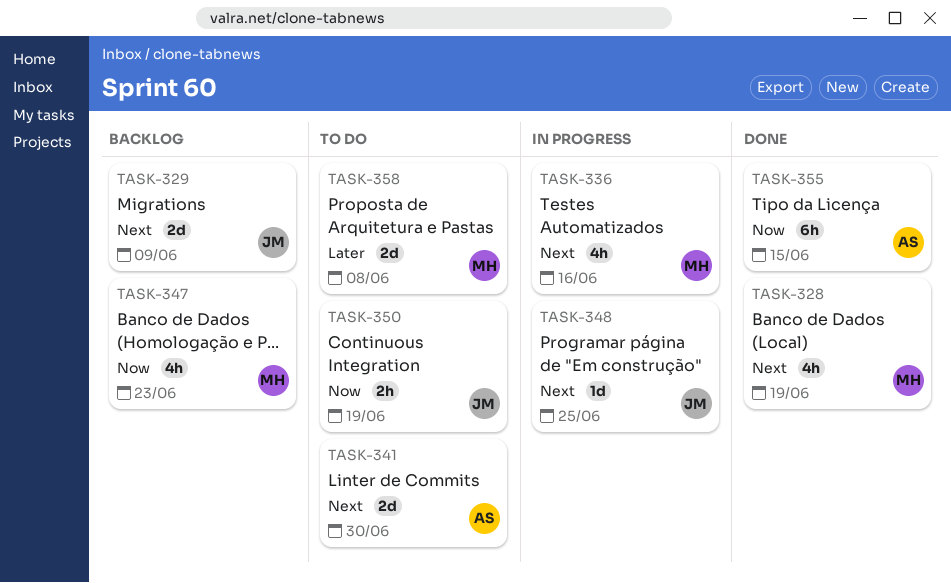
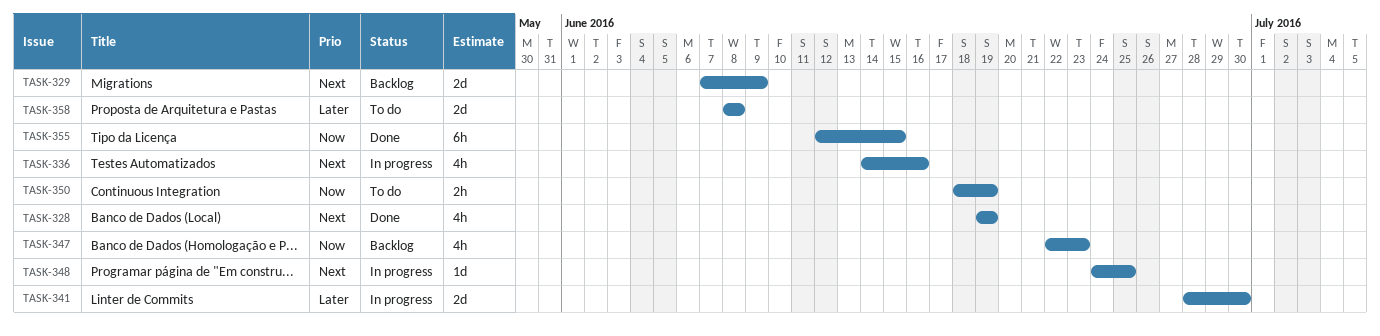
TASK-341, status: To do -> In progress
TASK-341, priority: Next -> Later

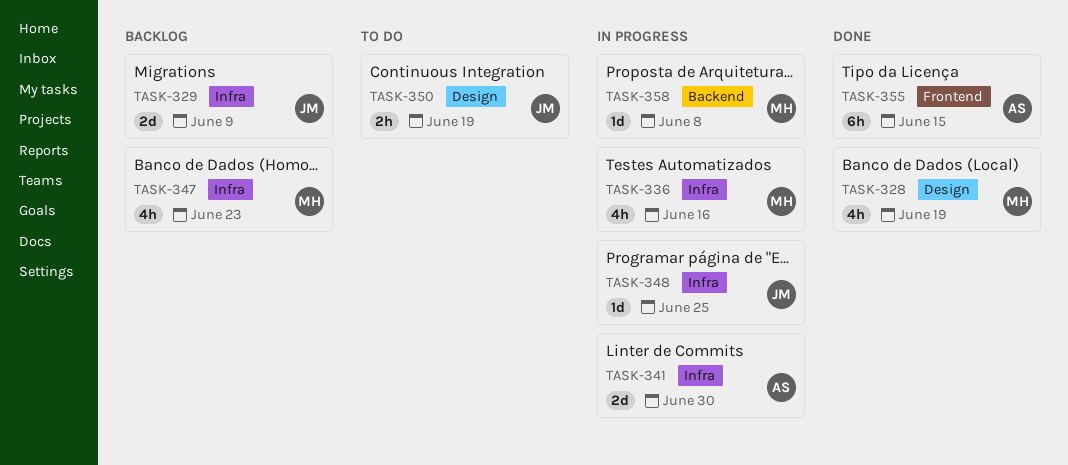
TASK-358, status: To do -> In progress
TASK-358, estimate: 2d -> 1d

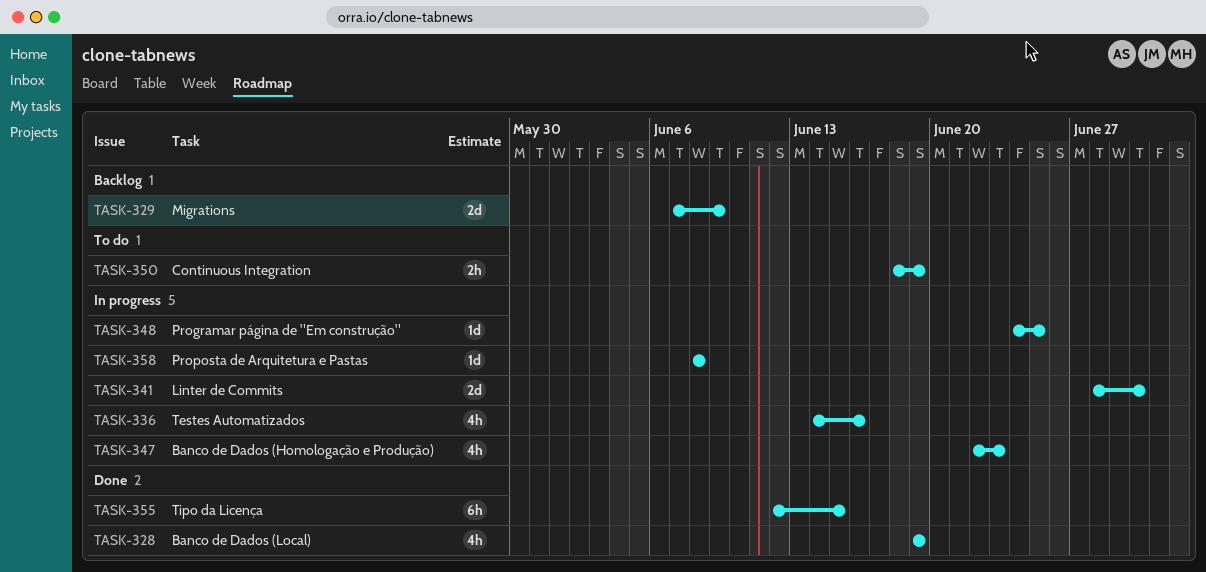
TASK-347, status: Backlog -> In progress

